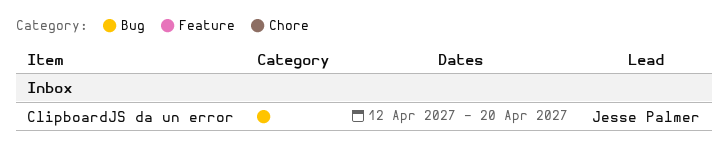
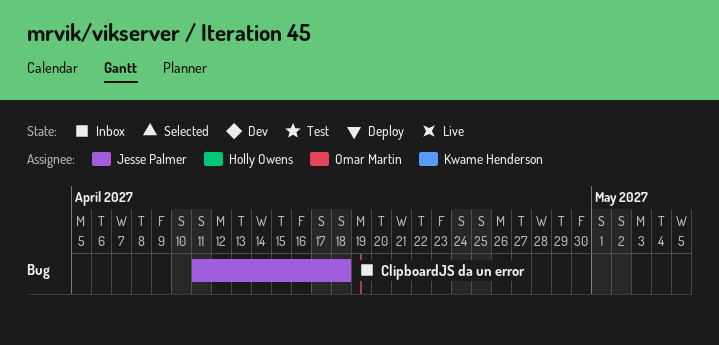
ClipboardJS da un error, start: Apr 12 -> Apr 11
ClipboardJS da un error, due: Apr 20 -> Apr 18

